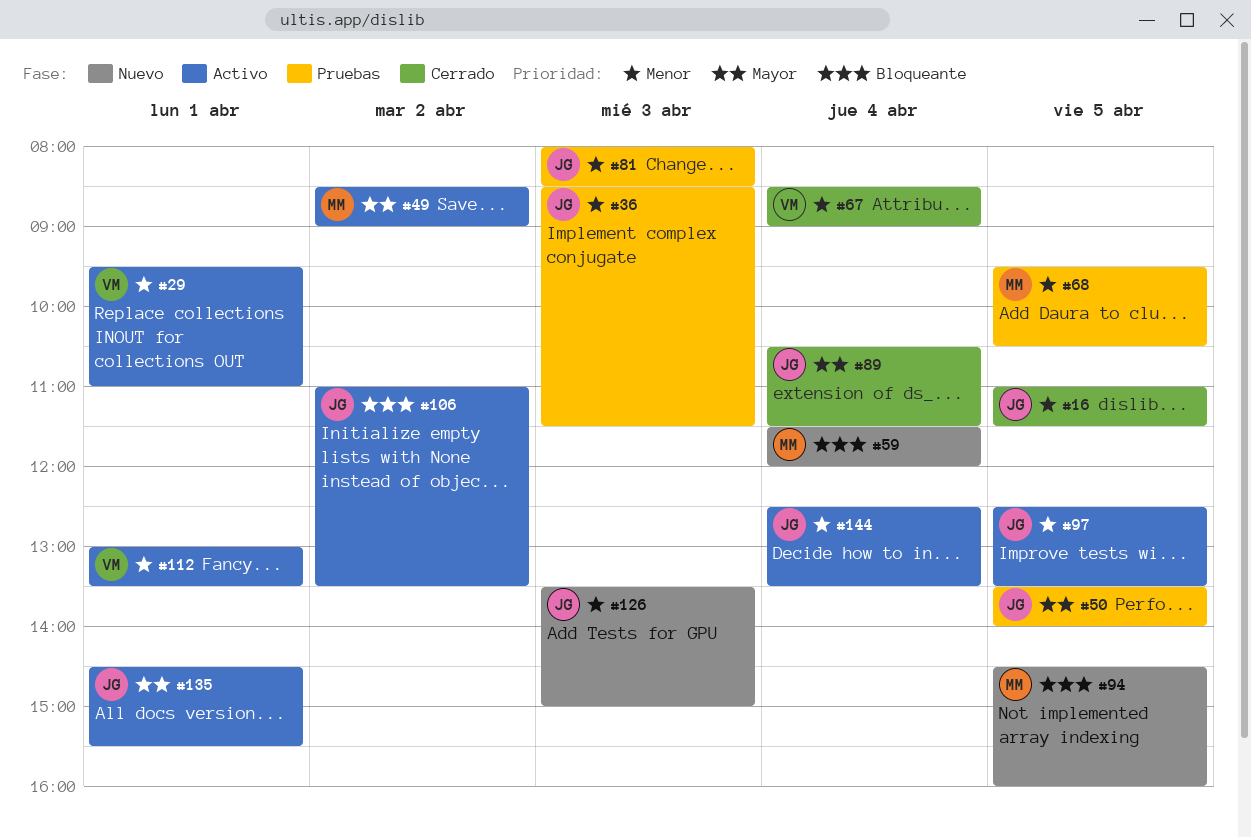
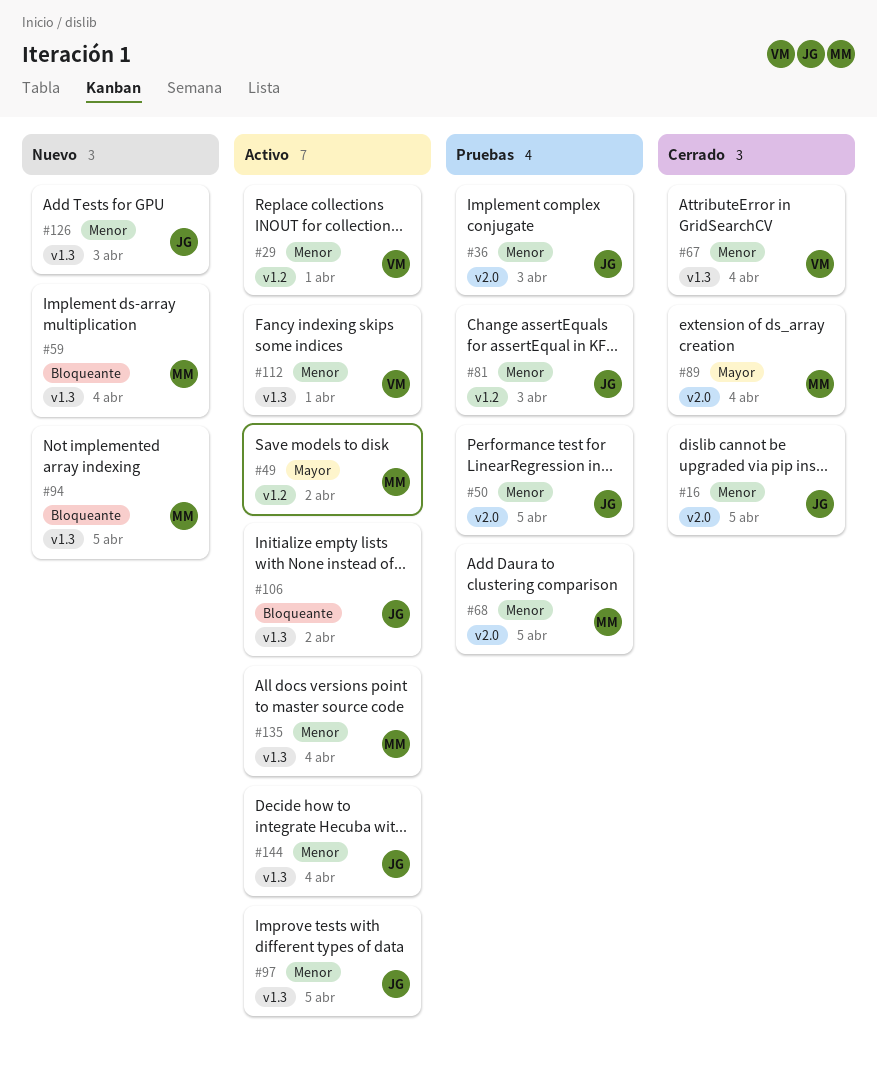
#50, priority: Mayor -> Menor
#89, owner: JG -> MM
#135, owner: JG -> MM
#135, priority: Mayor -> Menor
#135, day: Apr 1 -> Apr 4

